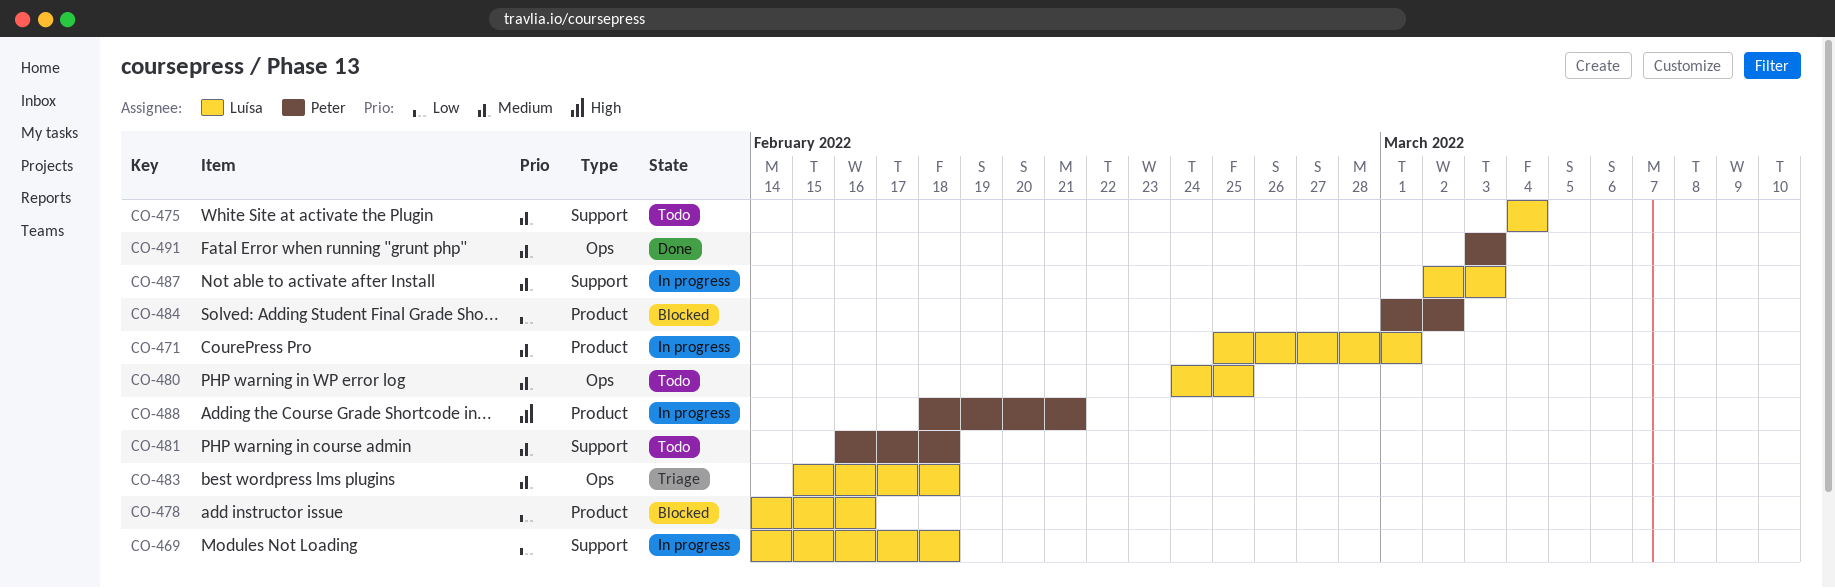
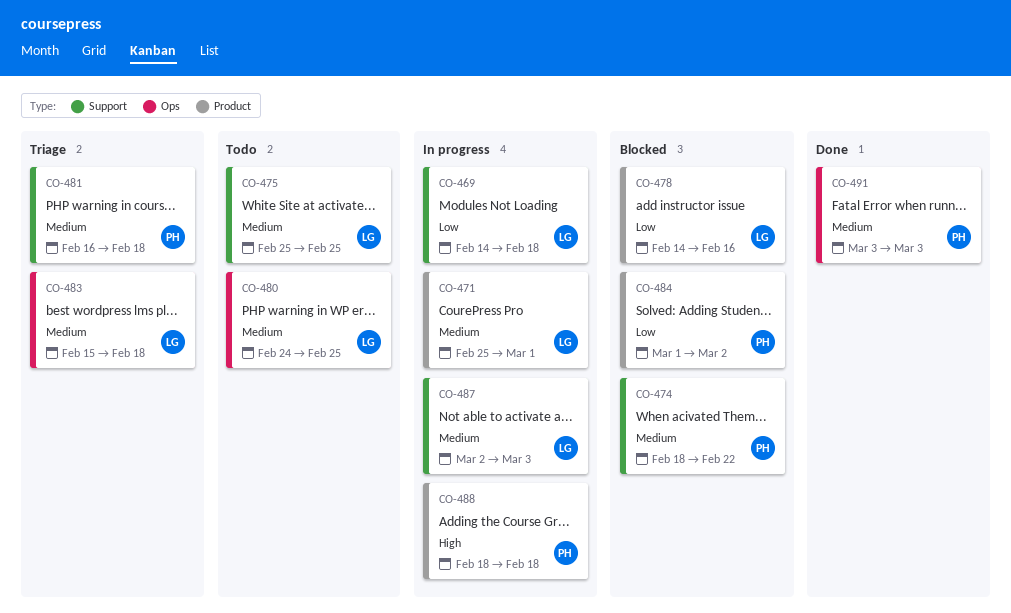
CO-474: none -> present
CO-475, start: Mar 4 -> Feb 25
CO-475, due: Mar 4 -> Feb 25
CO-481, status: Todo -> Triage
CO-488, due: Feb 21 -> Feb 18

